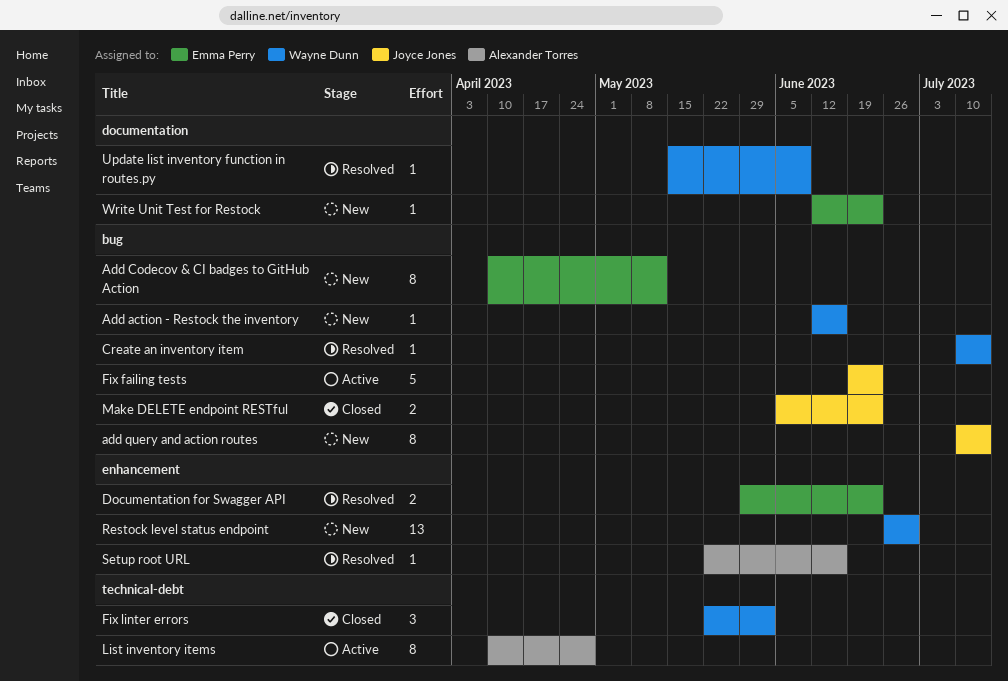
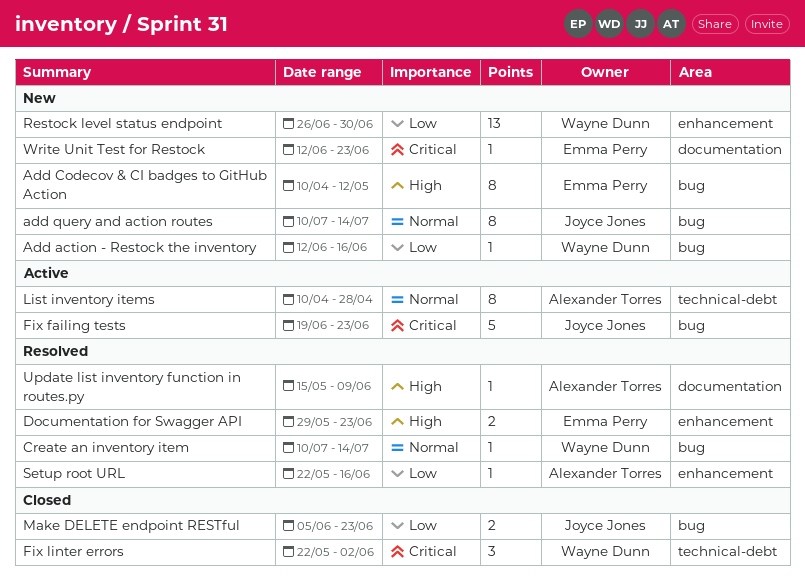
Update list inventory function in routes.py, owner: Wayne Dunn -> Alexander Torres

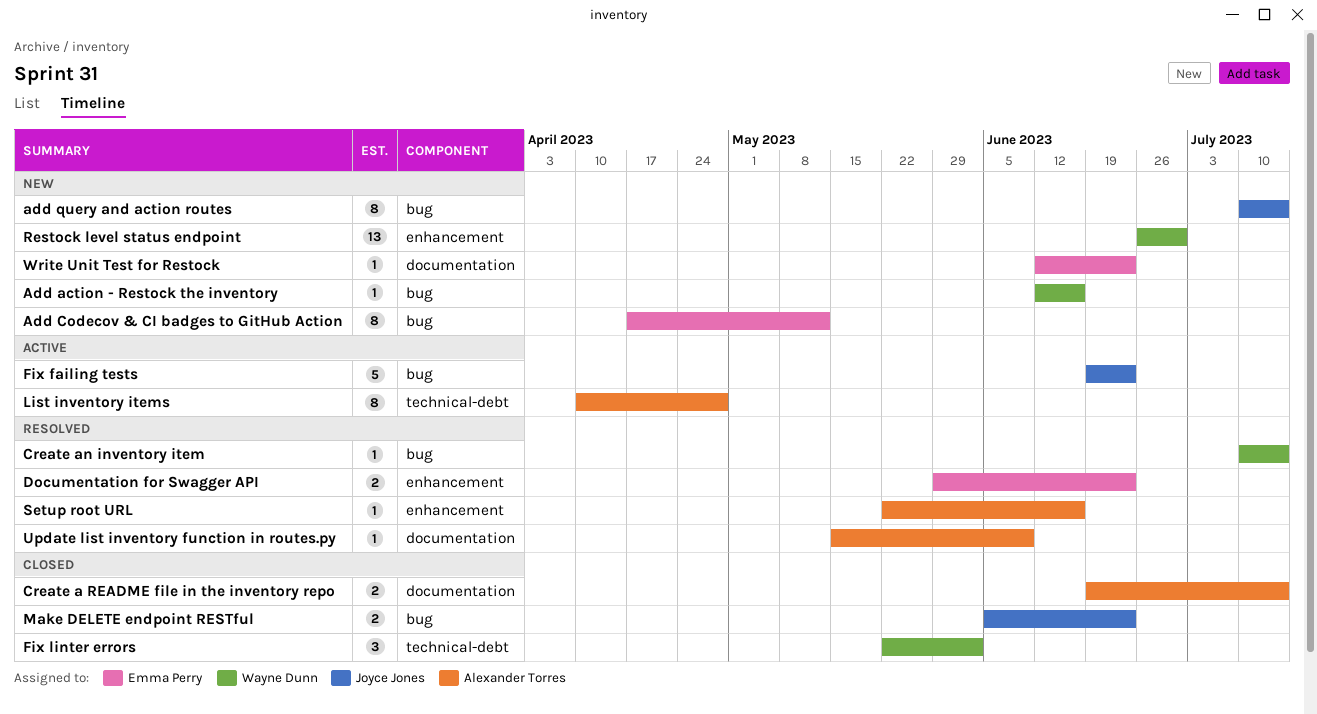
Add Codecov & CI badges to GitHub Action, start: Apr 10 -> Apr 17
Create a README file in the inventory repo: none -> present

